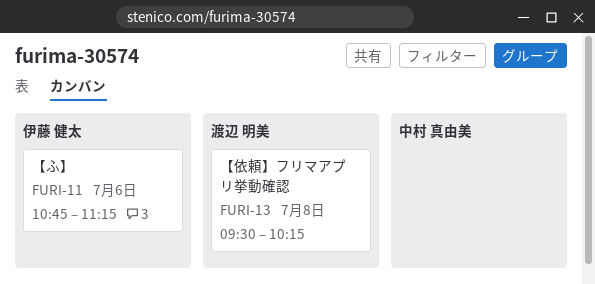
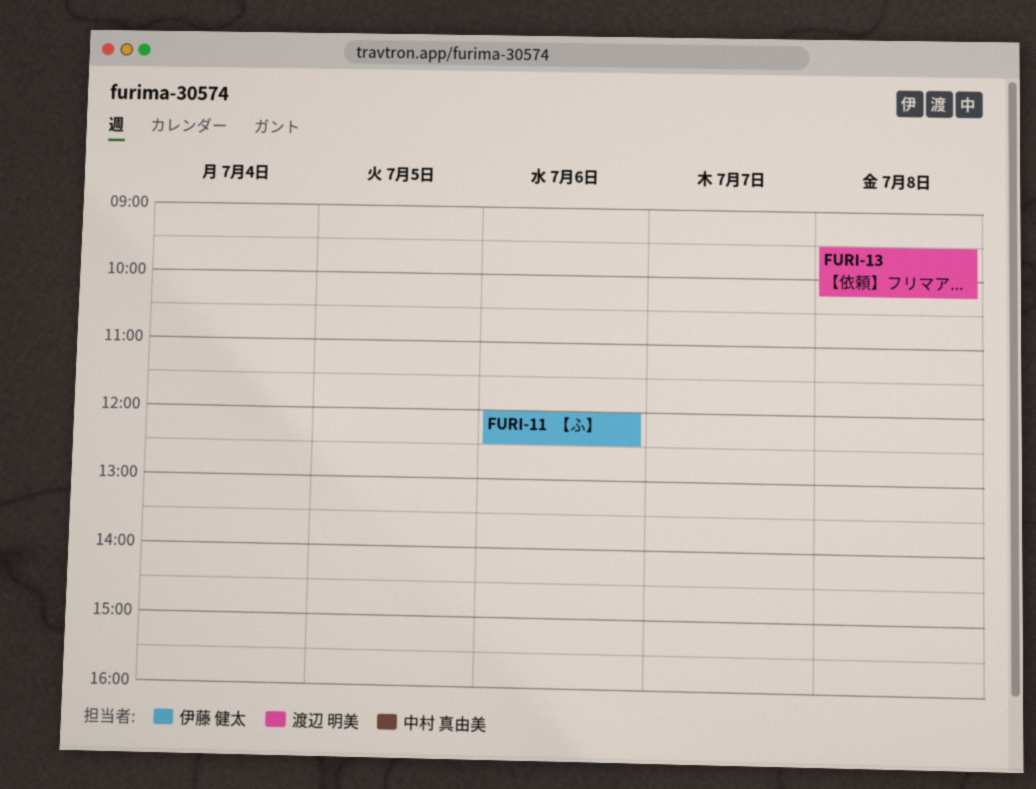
FURI-11, begins: 10:45 -> 12:00
FURI-11, ends: 11:15 -> 12:30

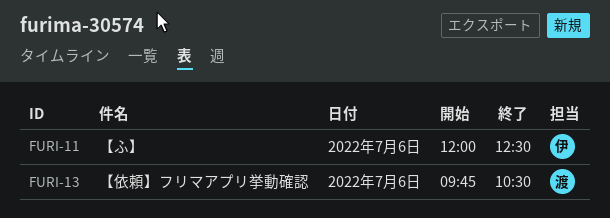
FURI-13, day: Jul 8 -> Jul 6
FURI-13, begins: 09:30 -> 09:45
FURI-13, ends: 10:15 -> 10:30

